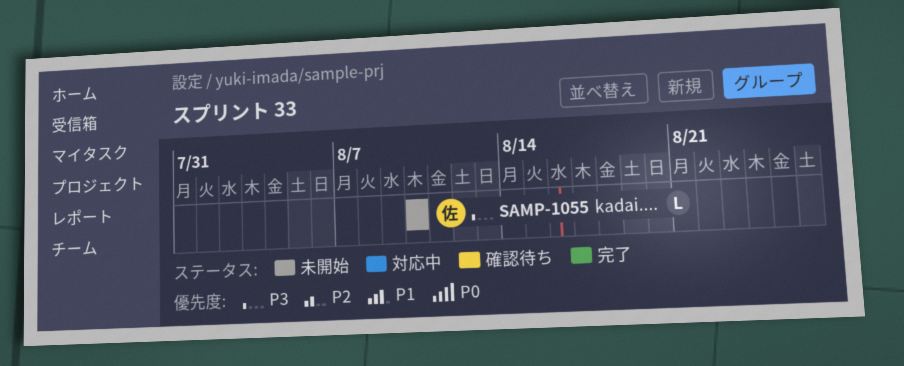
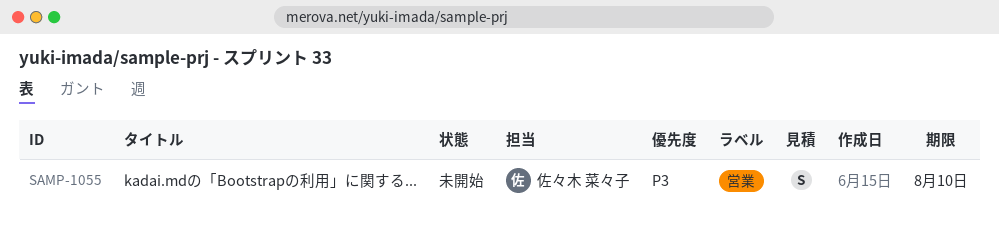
SAMP-1055, estimate: L -> S

